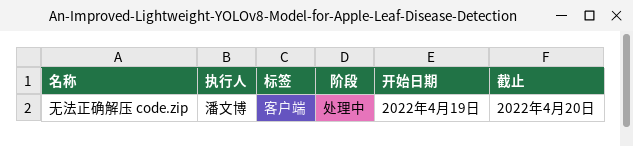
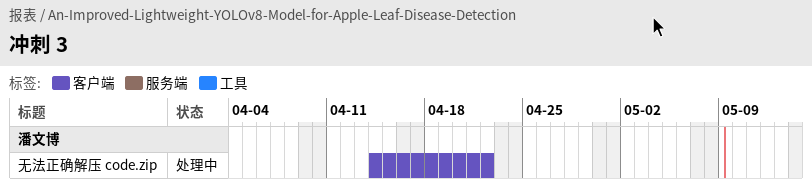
无法正确解压 code.zip, start: Apr 19 -> Apr 14
无法正确解压 code.zip, due: Apr 20 -> Apr 22

